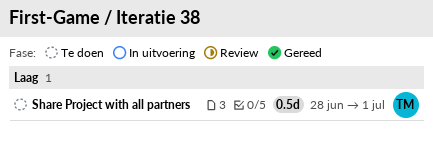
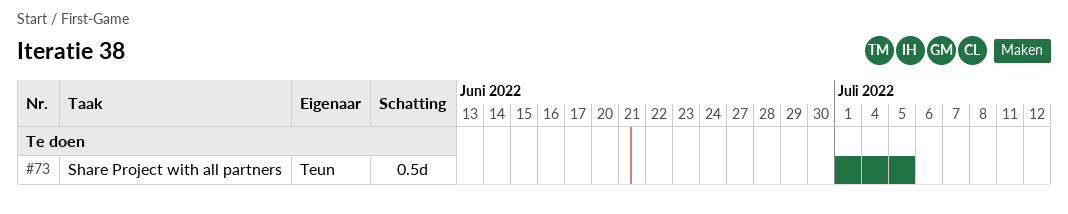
Share Project with all partners, start: Jun 28 -> Jul 1
Share Project with all partners, due: Jul 1 -> Jul 5

